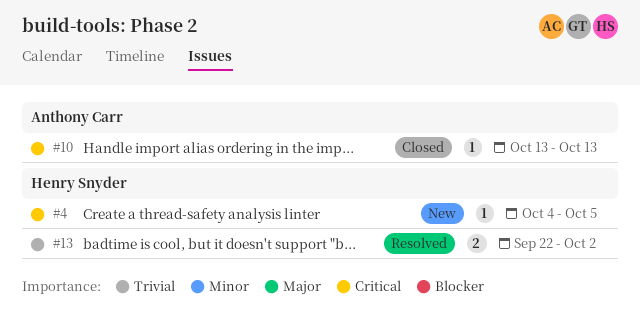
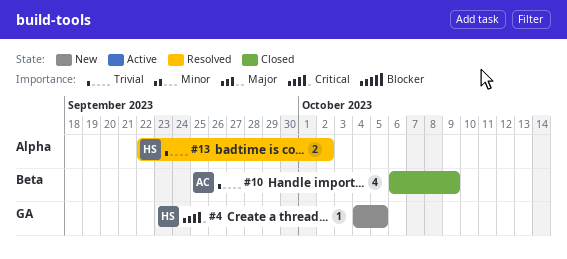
#10, priority: Critical -> Trivial
#10, estimate: 1 -> 4
#10, start: Oct 13 -> Oct 6
#10, due: Oct 13 -> Oct 9

